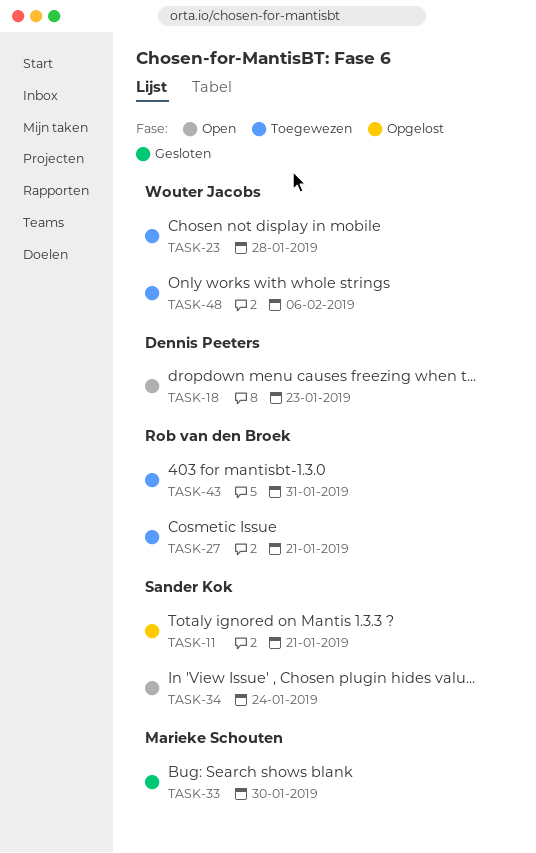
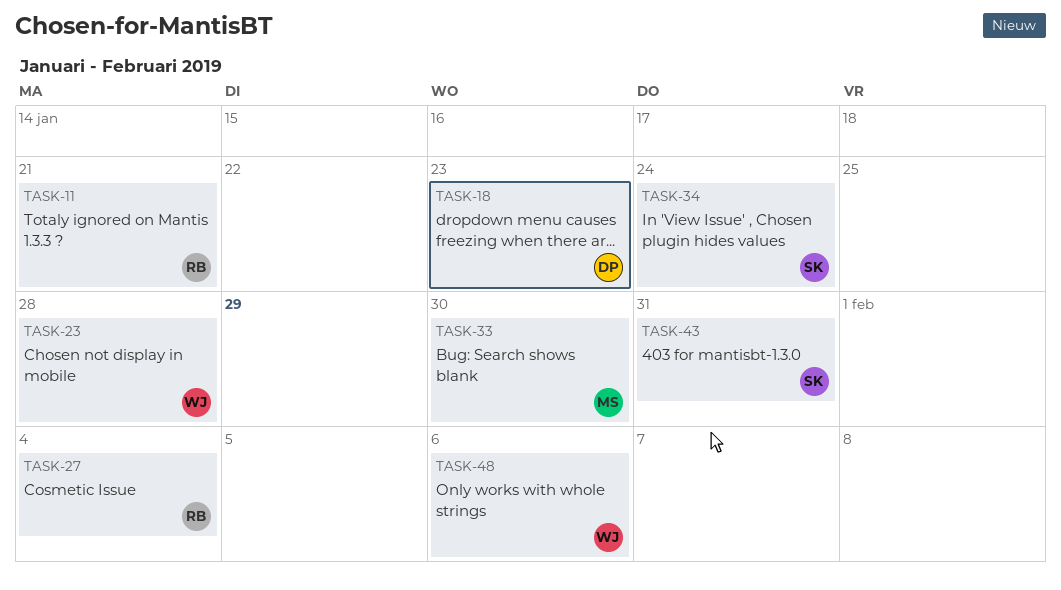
TASK-11, owner: Sander Kok -> Rob van den Broek
TASK-27, due: Jan 21 -> Feb 4
TASK-43, owner: Rob van den Broek -> Sander Kok

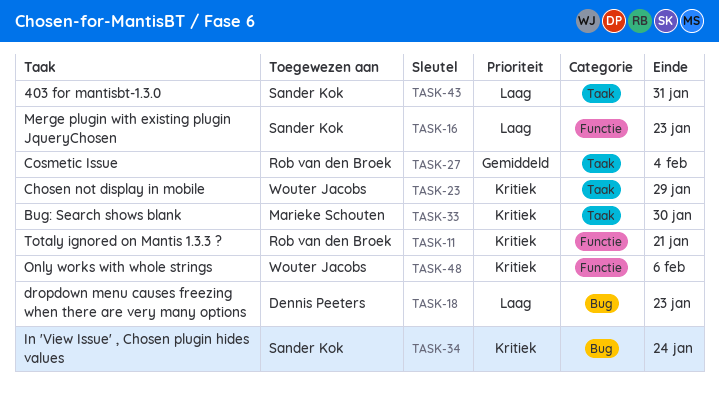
TASK-16: none -> present
TASK-23, due: Jan 28 -> Jan 29

